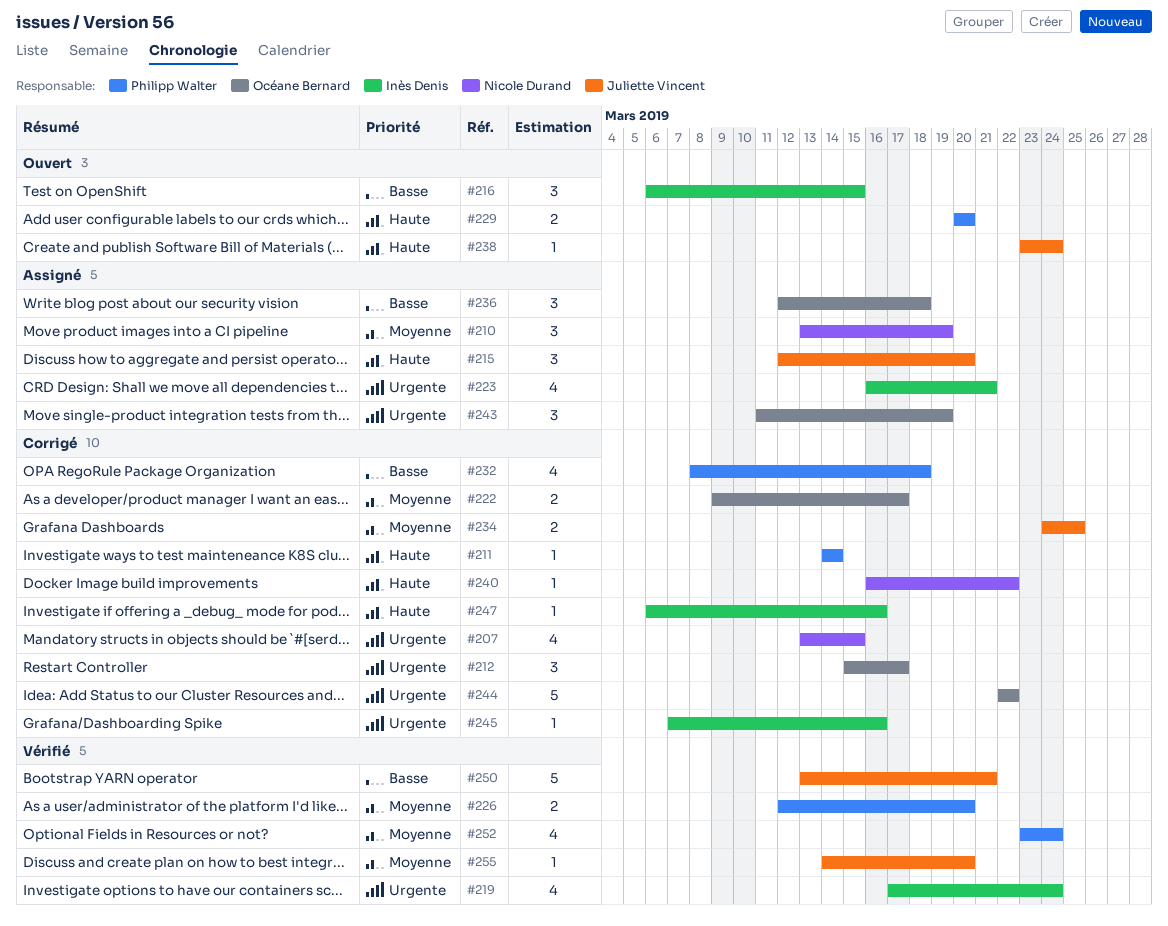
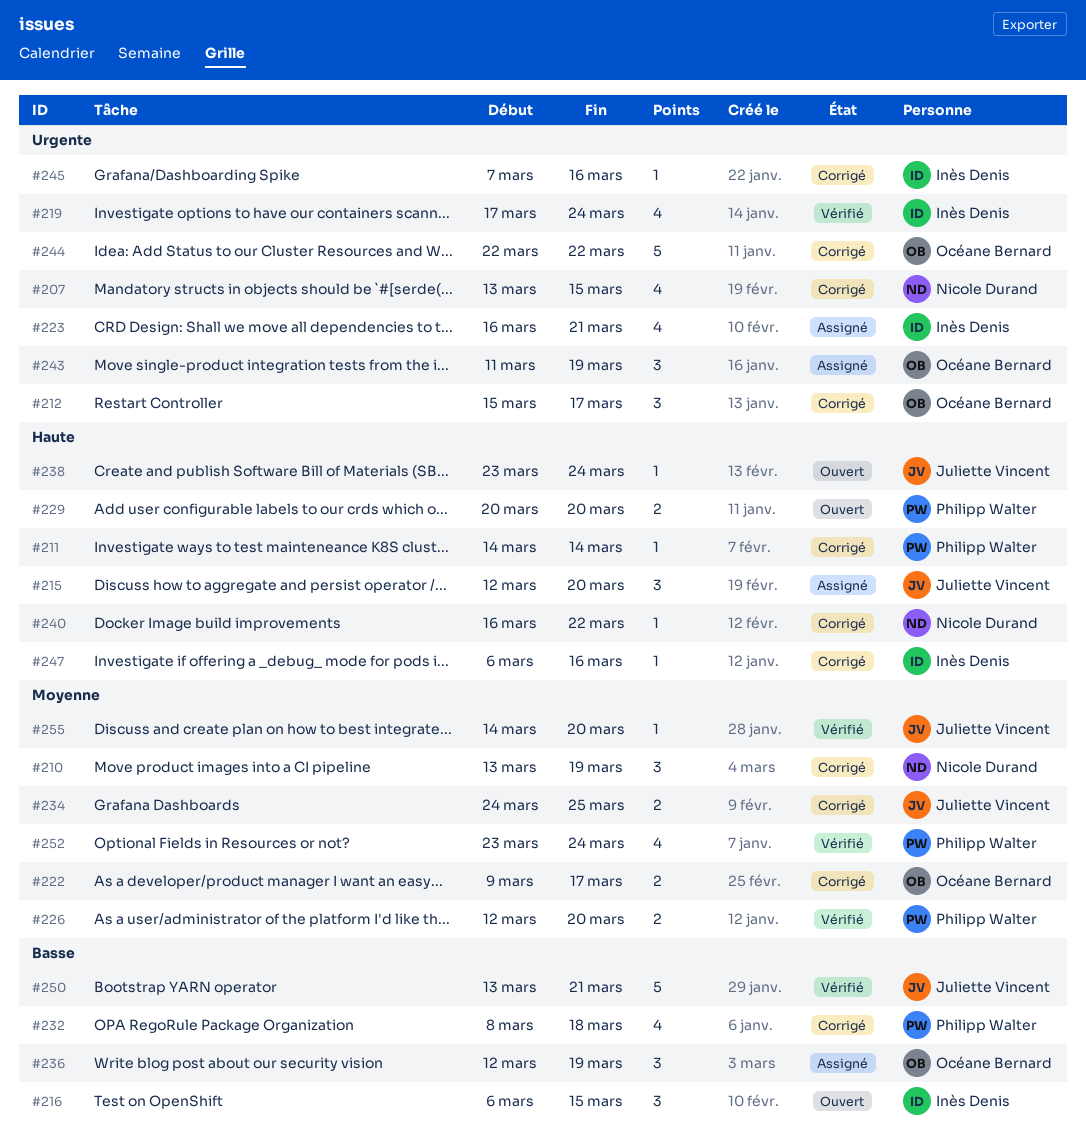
#210, status: Assigné -> Corrigé
#236, due: Mar 18 -> Mar 19

